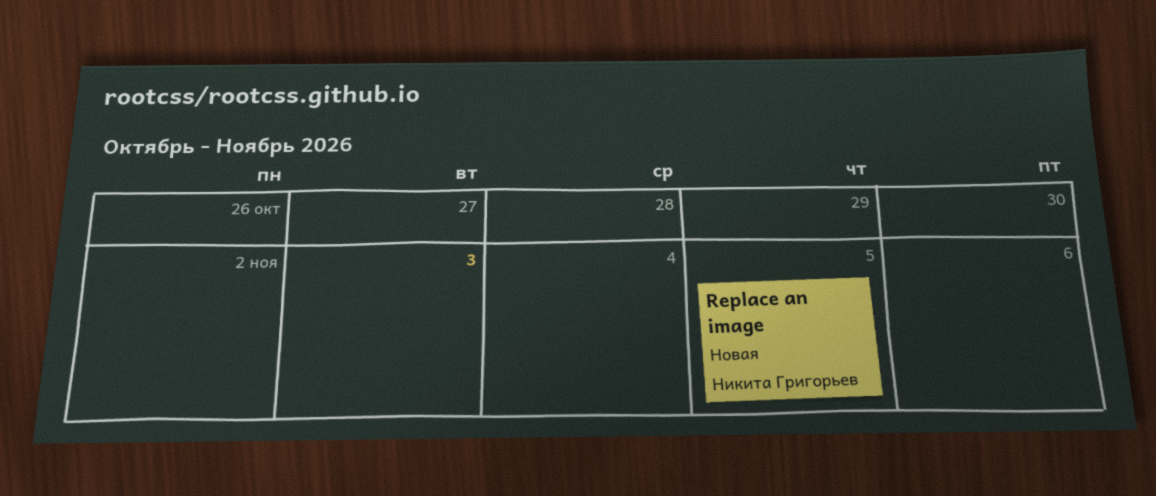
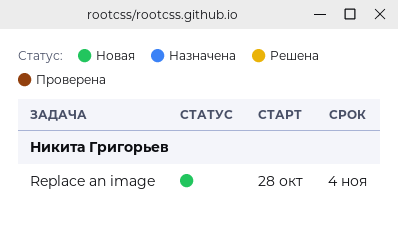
Replace an image, due: Nov 5 -> Nov 4

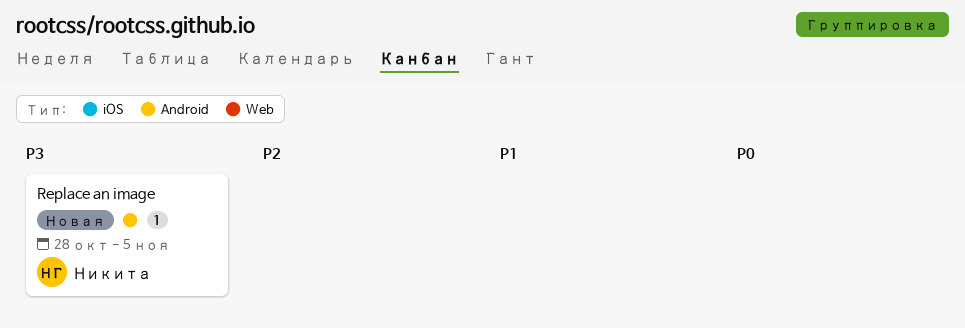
Replace an image, due: Nov 4 -> Nov 5

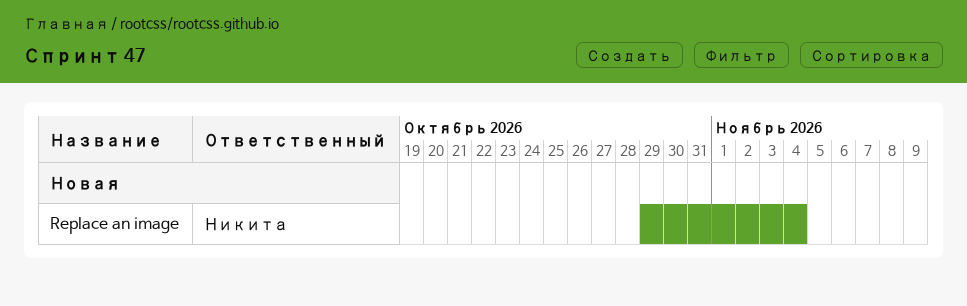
Replace an image, start: Oct 28 -> Oct 29
Replace an image, due: Nov 5 -> Nov 4

